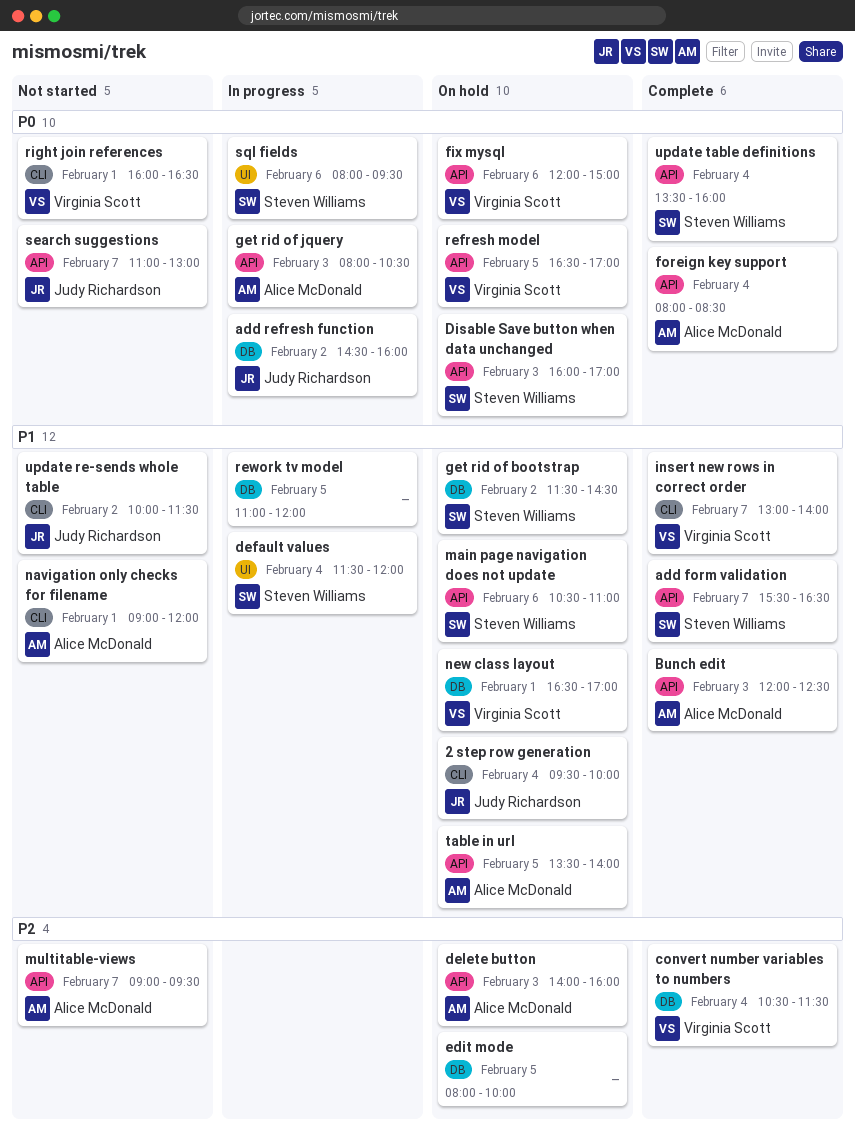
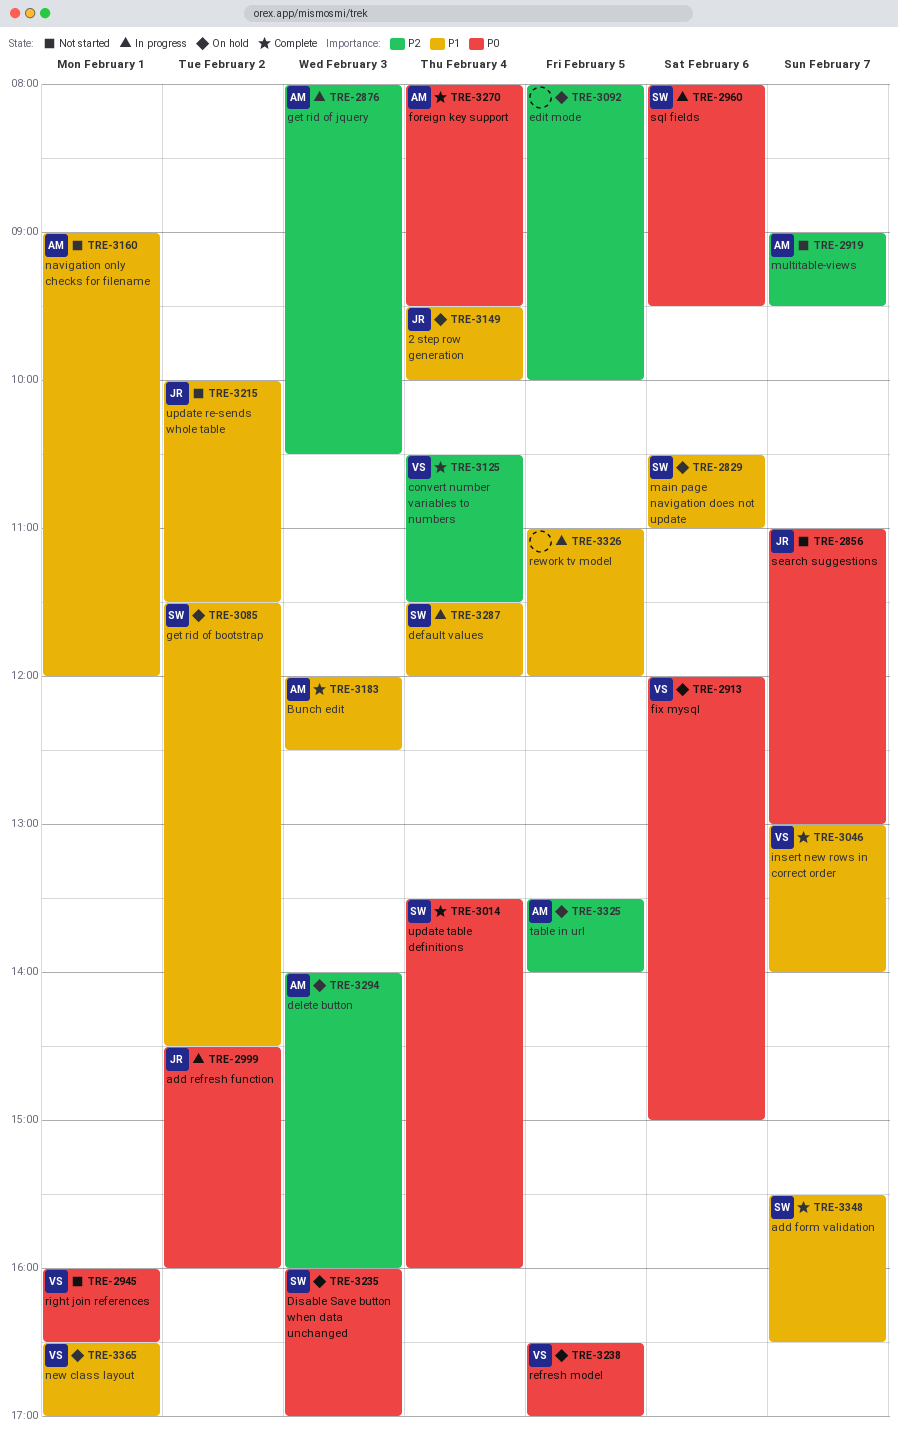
foreign key support, ends: 08:30 -> 09:30
get rid of jquery, priority: P0 -> P2
table in url, priority: P1 -> P2

